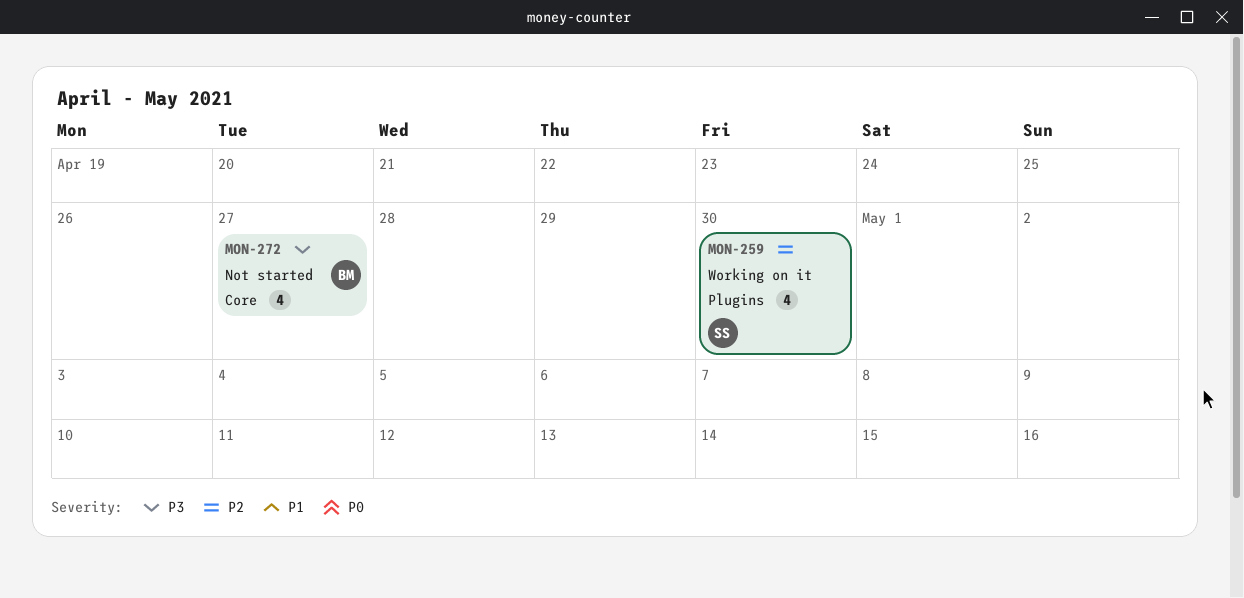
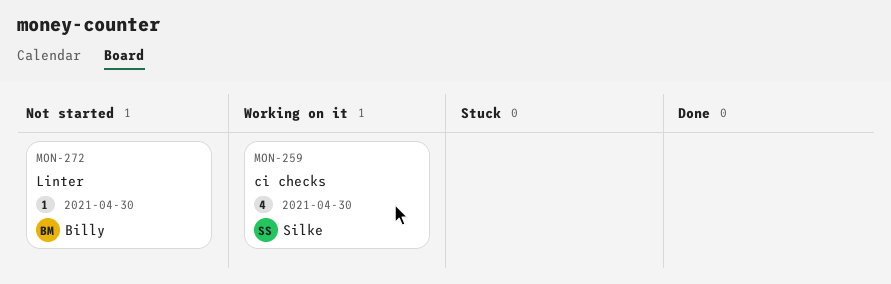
MON-272, estimate: 4 -> 1
MON-272, due: Apr 27 -> Apr 30

